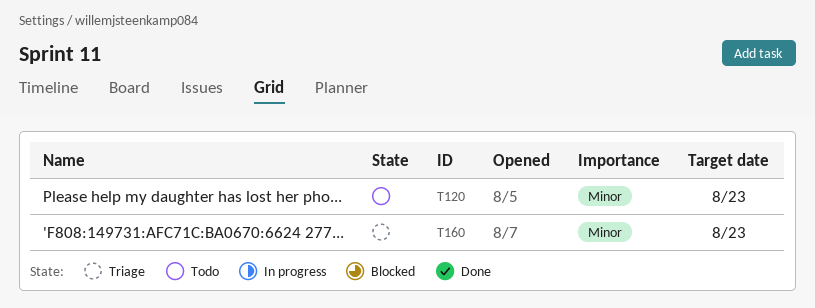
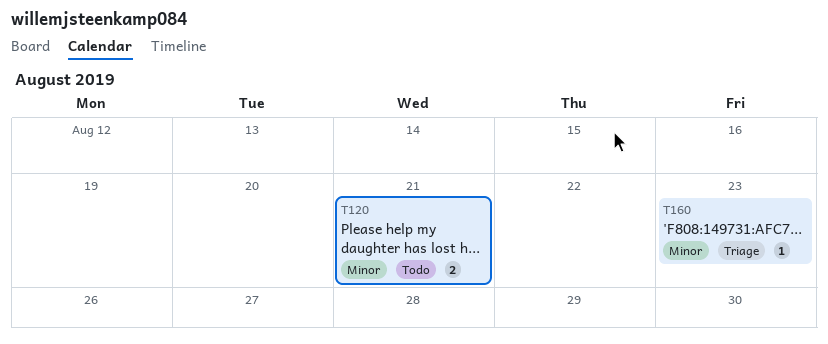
T120, due: Aug 23 -> Aug 21

